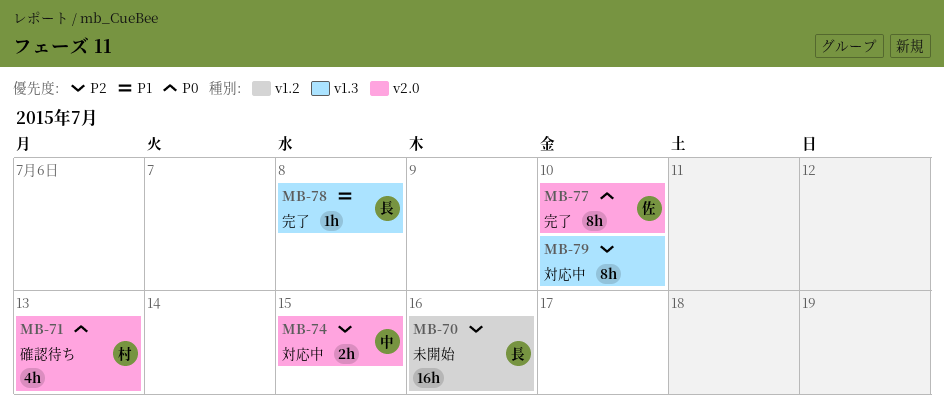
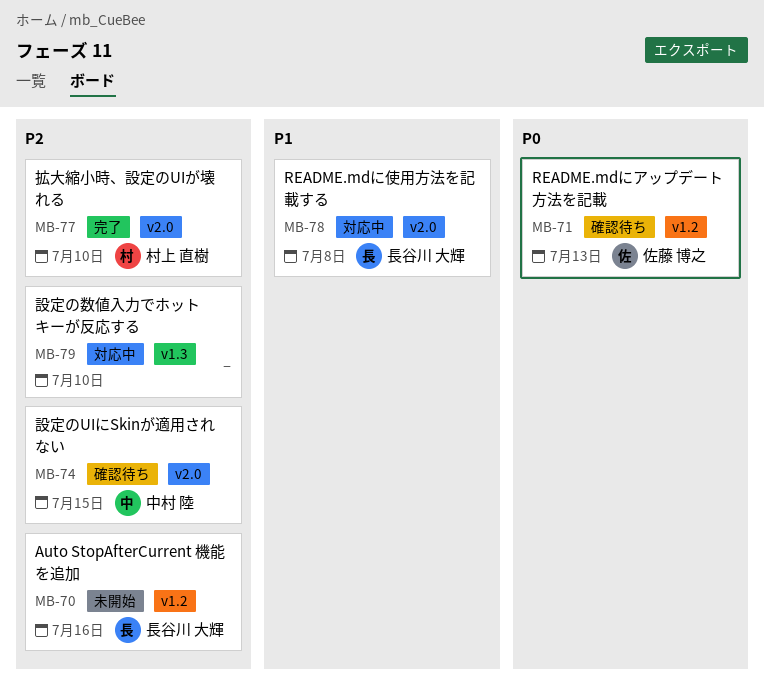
MB-71, owner: 村上 直樹 -> 佐藤 博之
MB-71, label: v2.0 -> v1.2
MB-74, status: 対応中 -> 確認待ち
MB-77, owner: 佐藤 博之 -> 村上 直樹
MB-77, priority: P0 -> P2
MB-78, status: 完了 -> 対応中
MB-78, label: v1.3 -> v2.0

